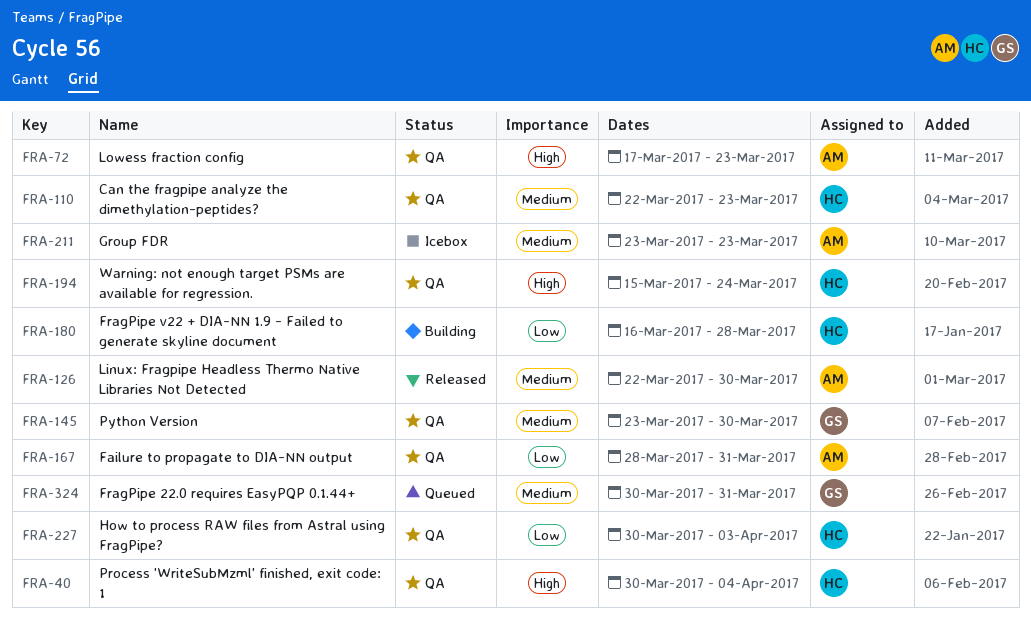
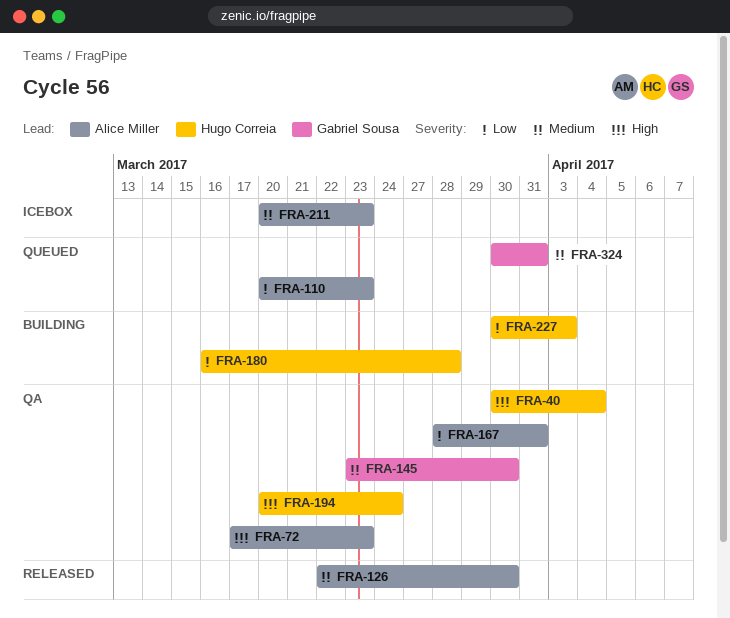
FRA-110, status: QA -> Queued
FRA-110, owner: Hugo Correia -> Alice Miller
FRA-110, priority: Medium -> Low
FRA-110, start: Mar 22 -> Mar 20
FRA-194, start: Mar 15 -> Mar 20
FRA-211, start: Mar 23 -> Mar 20
FRA-227, status: QA -> Building

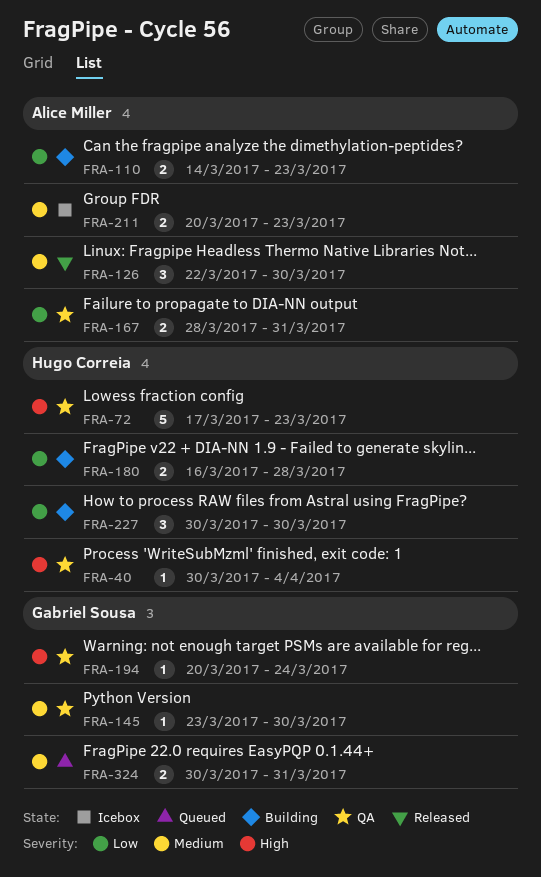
FRA-72, owner: Alice Miller -> Hugo Correia
FRA-110, status: Queued -> Building
FRA-110, start: Mar 20 -> Mar 14
FRA-194, owner: Hugo Correia -> Gabriel Sousa
FRA-227, due: Apr 3 -> Mar 30

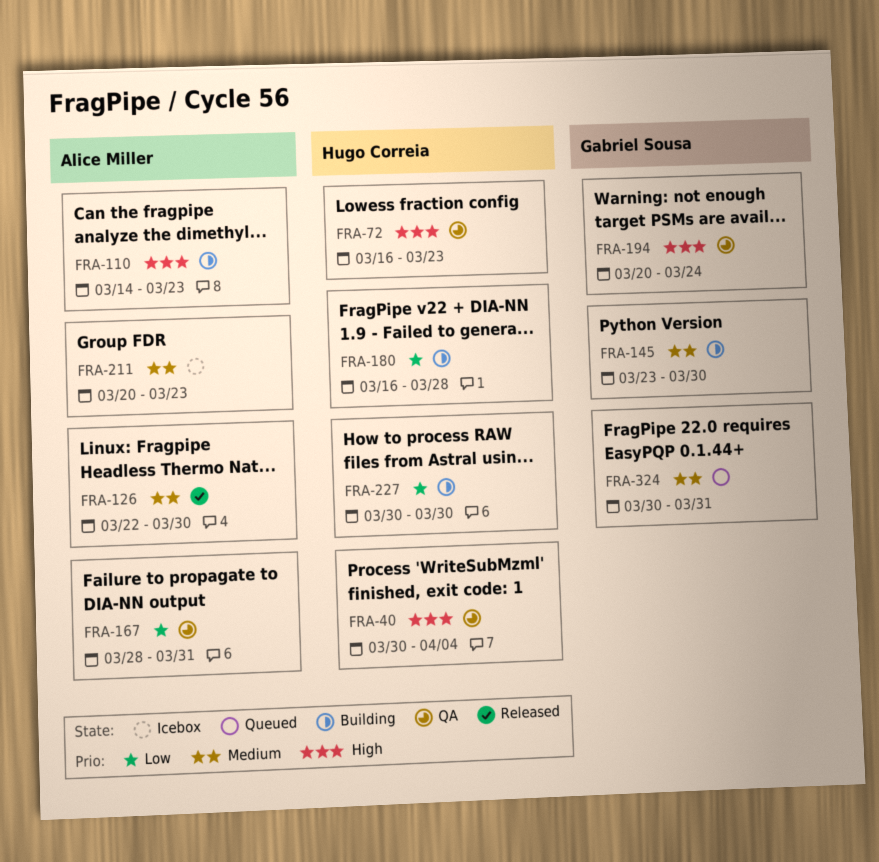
FRA-72, start: Mar 17 -> Mar 16
FRA-110, priority: Low -> High
FRA-145, status: QA -> Building

